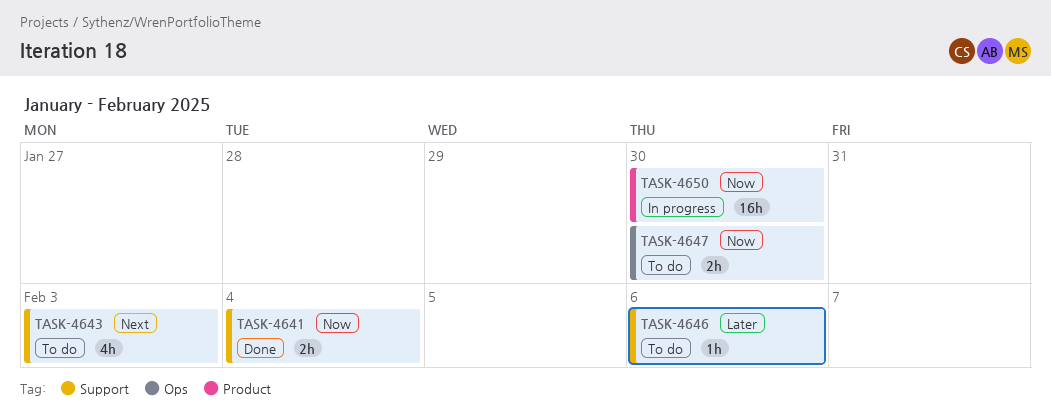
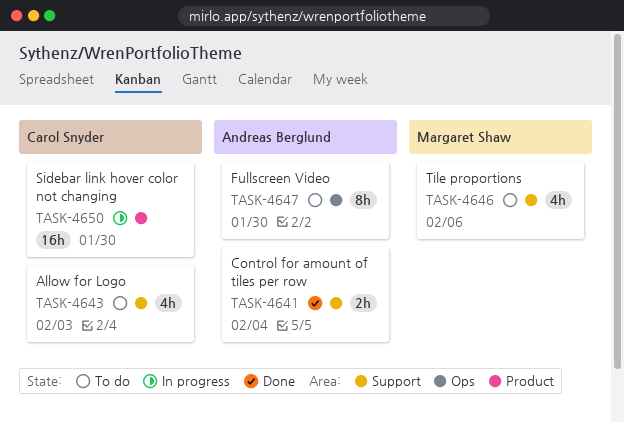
TASK-4646, estimate: 1h -> 4h
TASK-4647, estimate: 2h -> 8h

